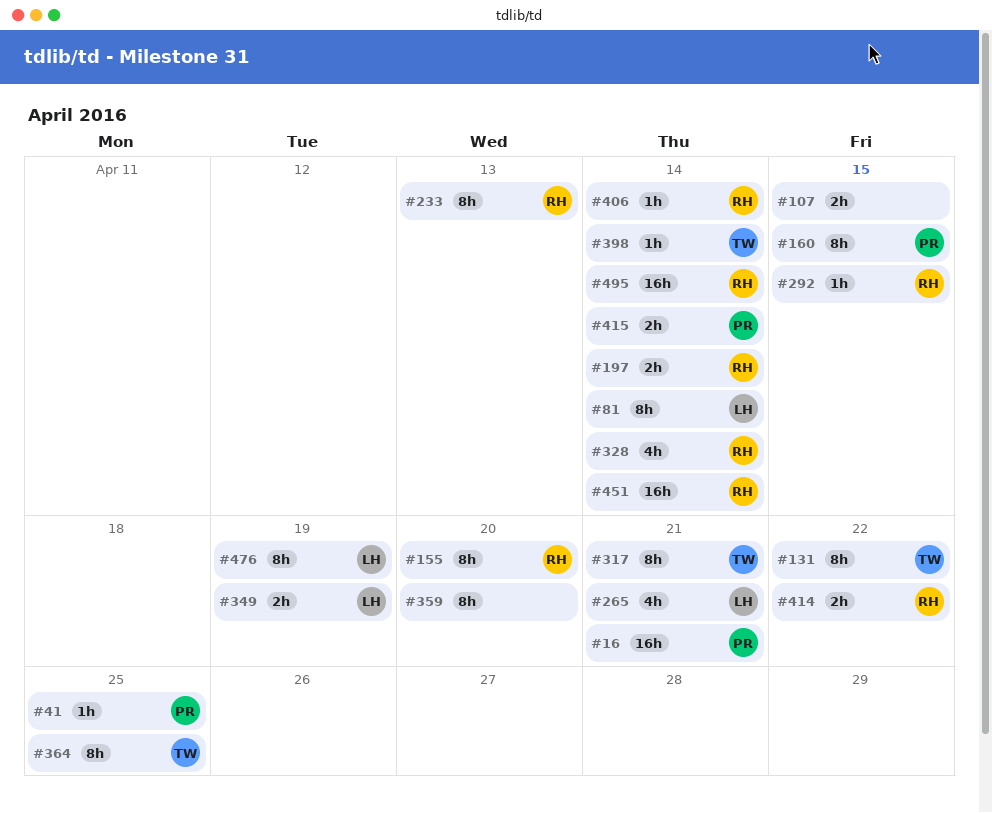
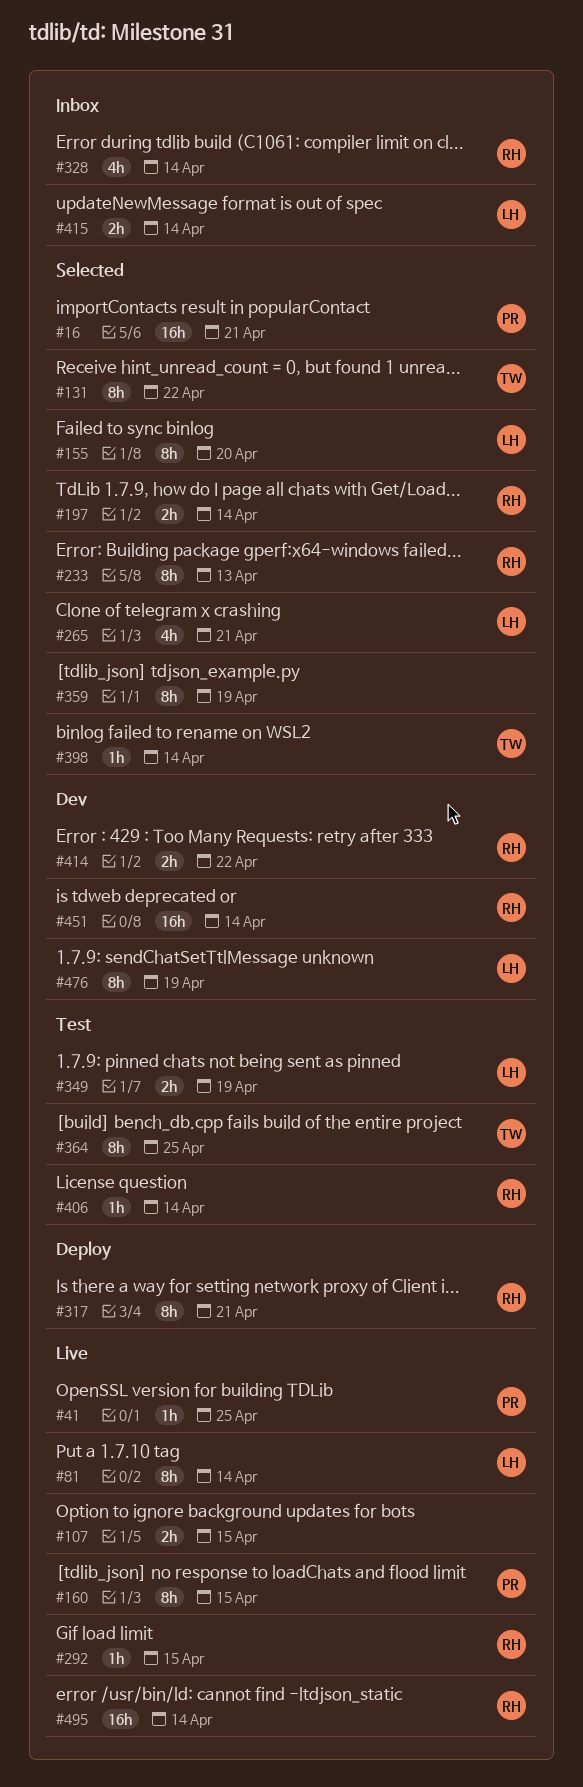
#155, owner: RH -> LH
#317, owner: TW -> RH
#359, due: Apr 20 -> Apr 19
#415, owner: PR -> LH

